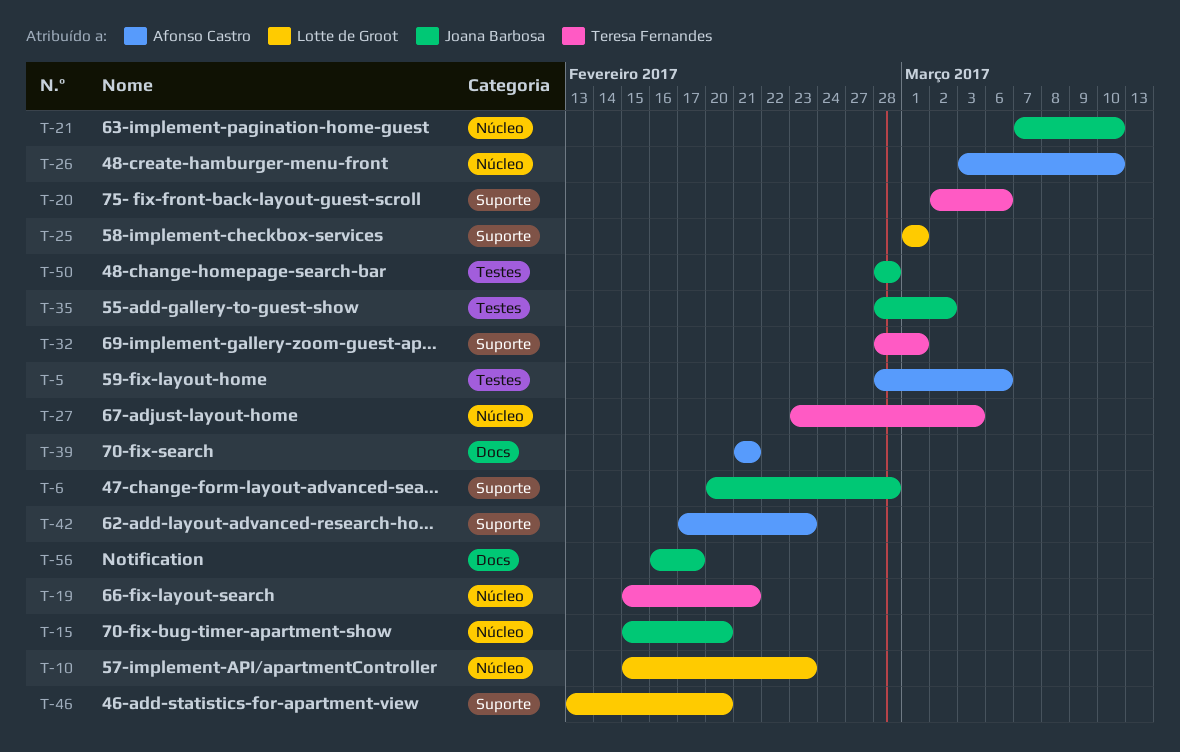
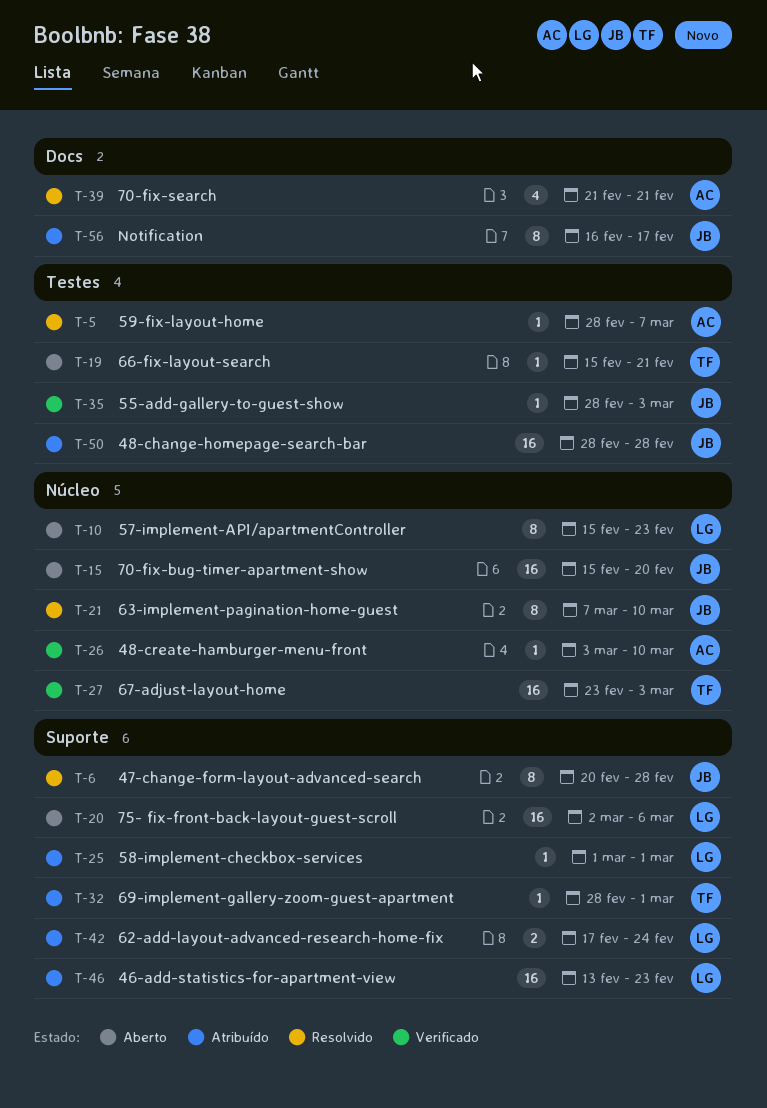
T-5, due: Mar 6 -> Mar 7
T-19, label: Núcleo -> Testes
T-20, owner: Teresa Fernandes -> Lotte de Groot
T-35, due: Mar 2 -> Mar 3
T-42, owner: Afonso Castro -> Lotte de Groot
T-42, due: Feb 23 -> Feb 24
T-46, due: Feb 20 -> Feb 23

